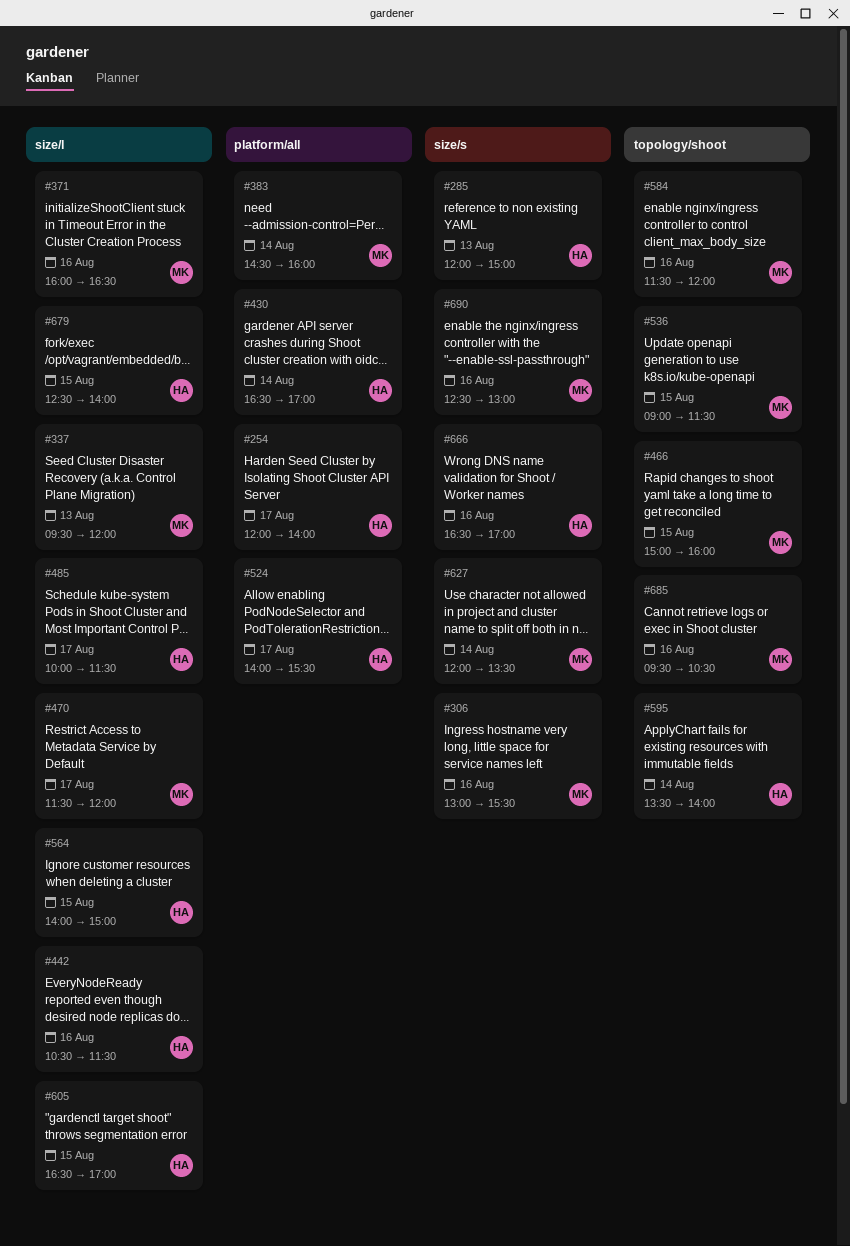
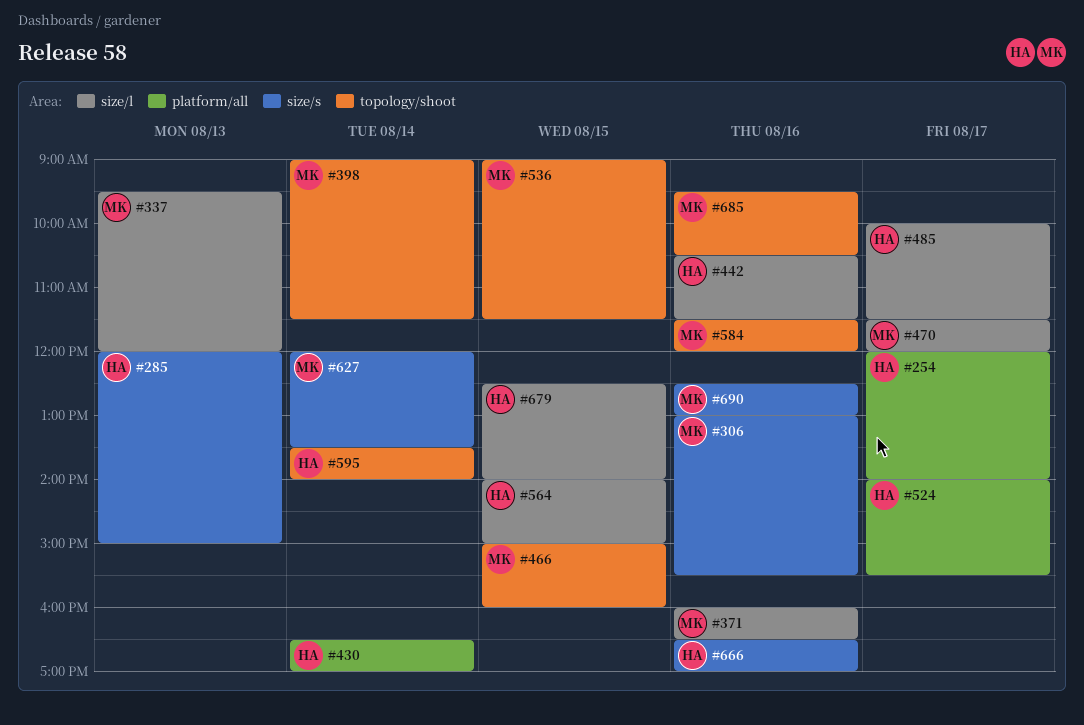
#383: present -> none
#398: none -> present
#605: present -> none

